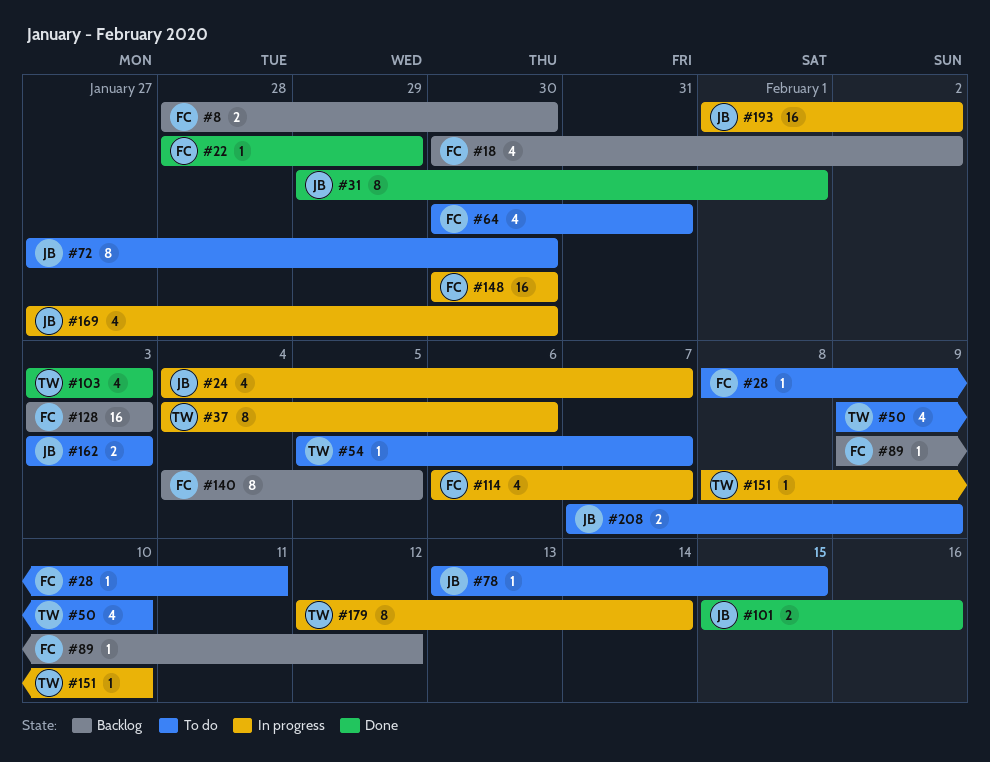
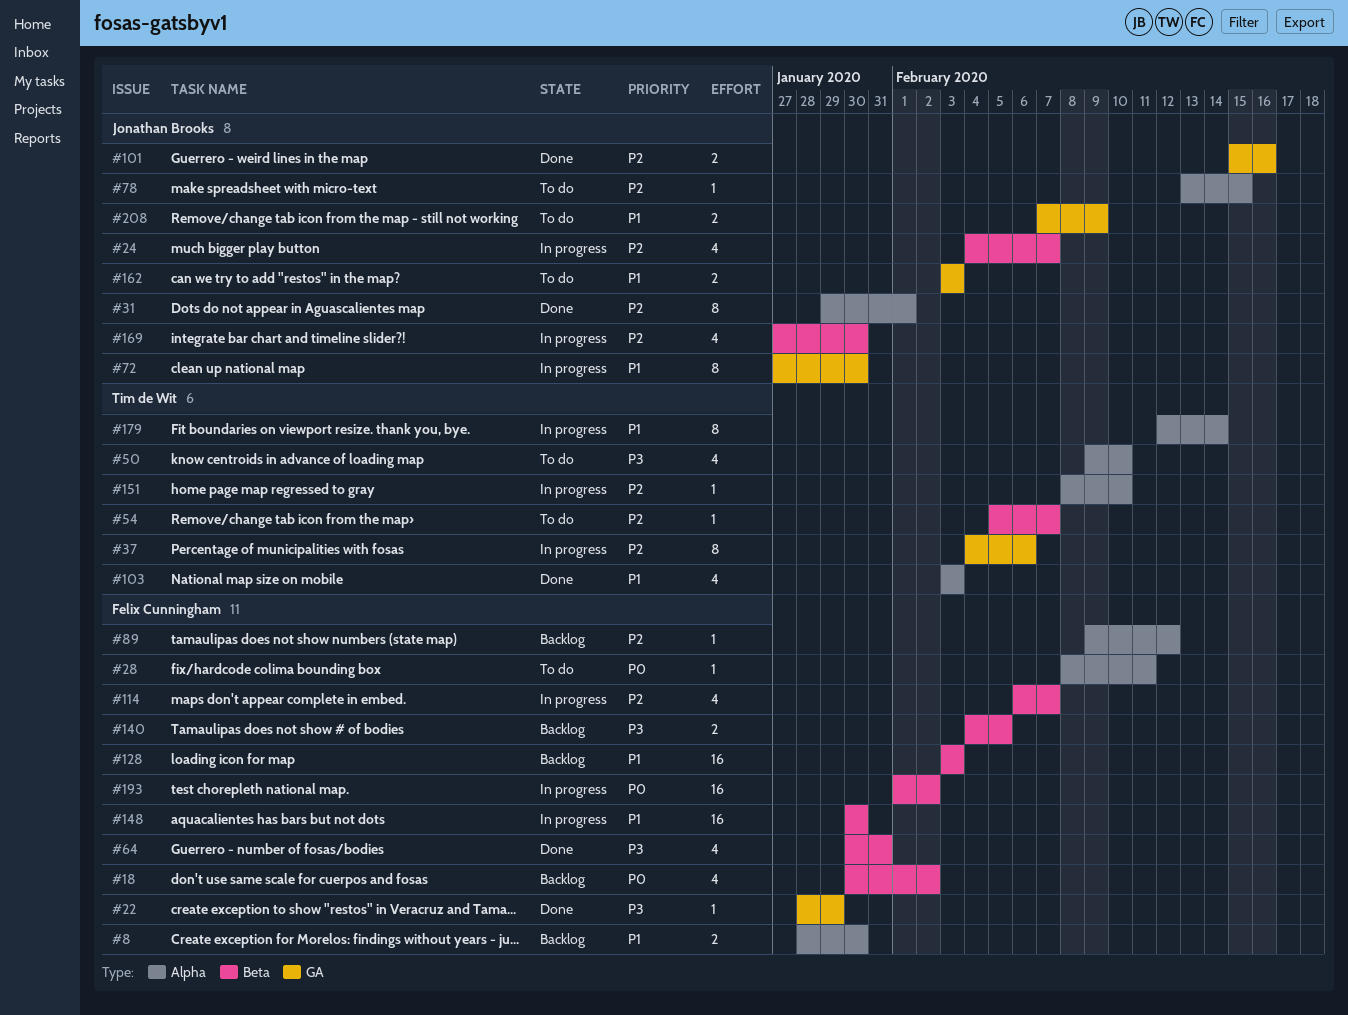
#64, status: To do -> Done
#72, status: To do -> In progress
#140, estimate: 8 -> 2
#193, owner: Jonathan Brooks -> Felix Cunningham

